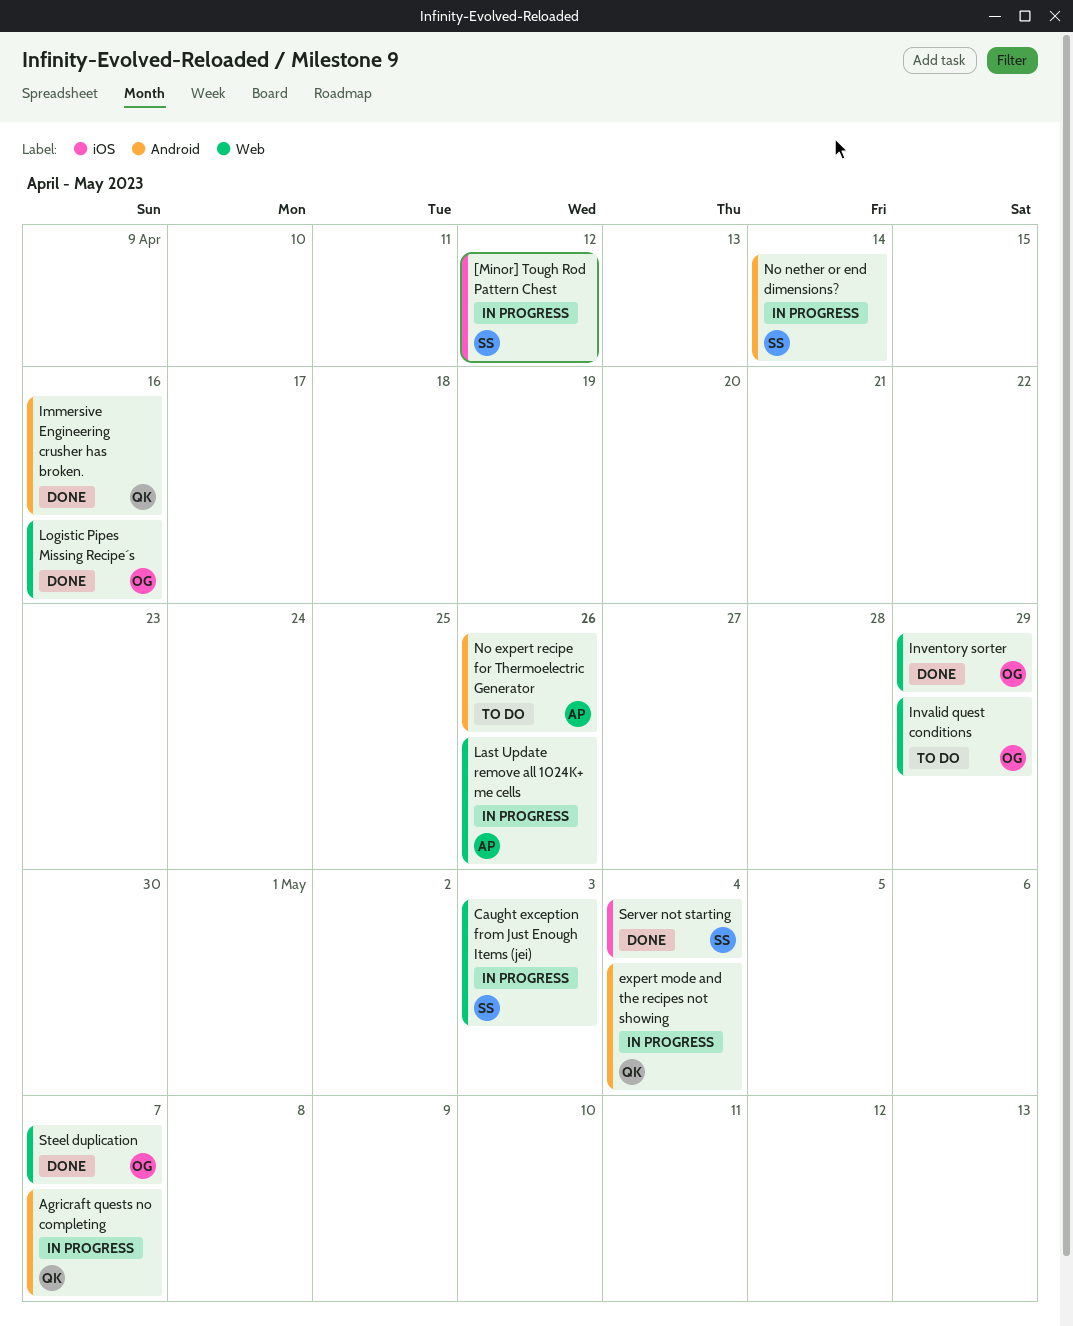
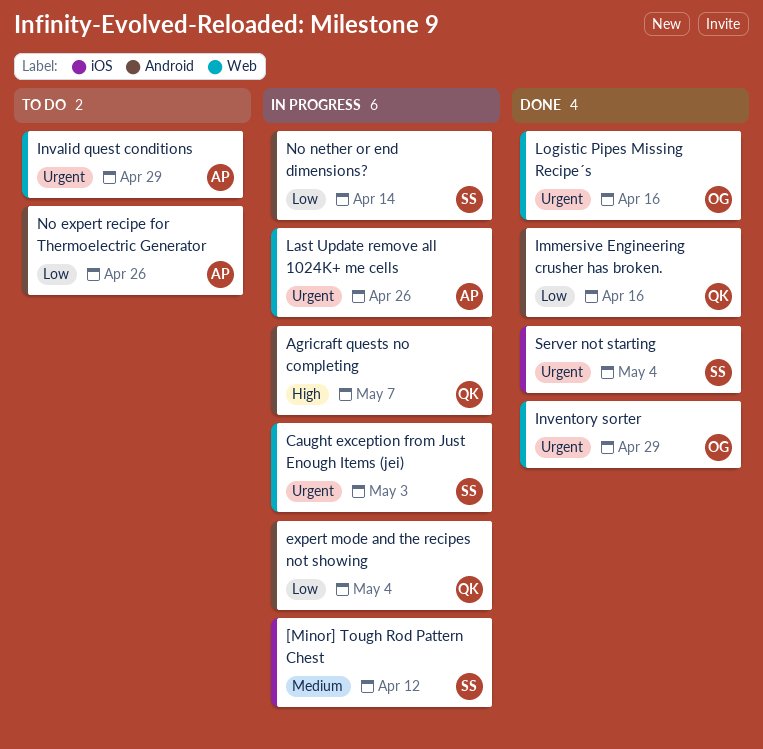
Invalid quest conditions, owner: OG -> AP
Steel duplication: present -> none

